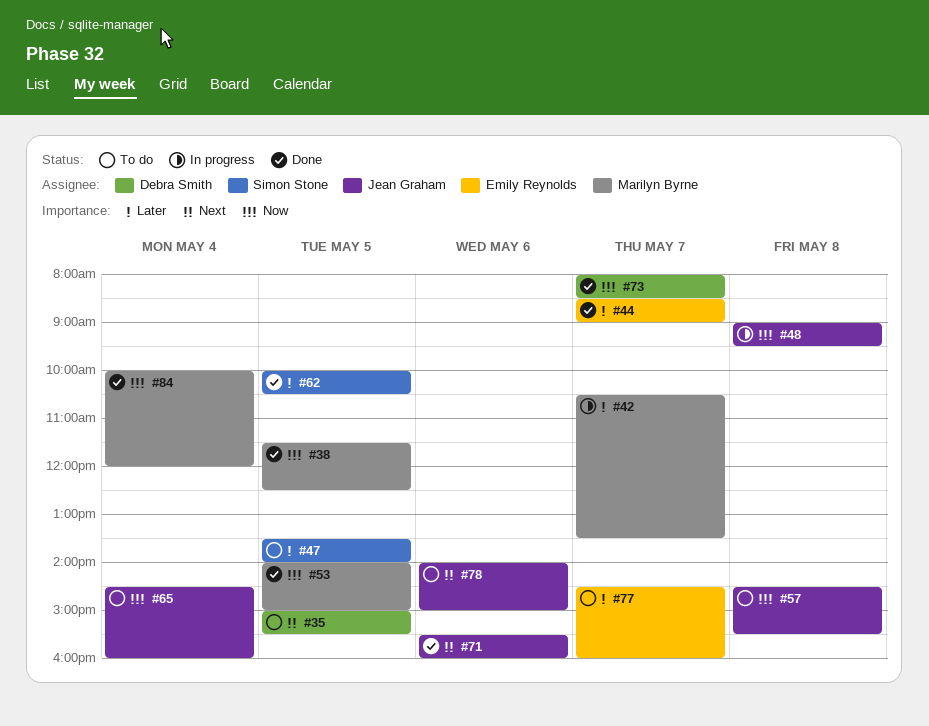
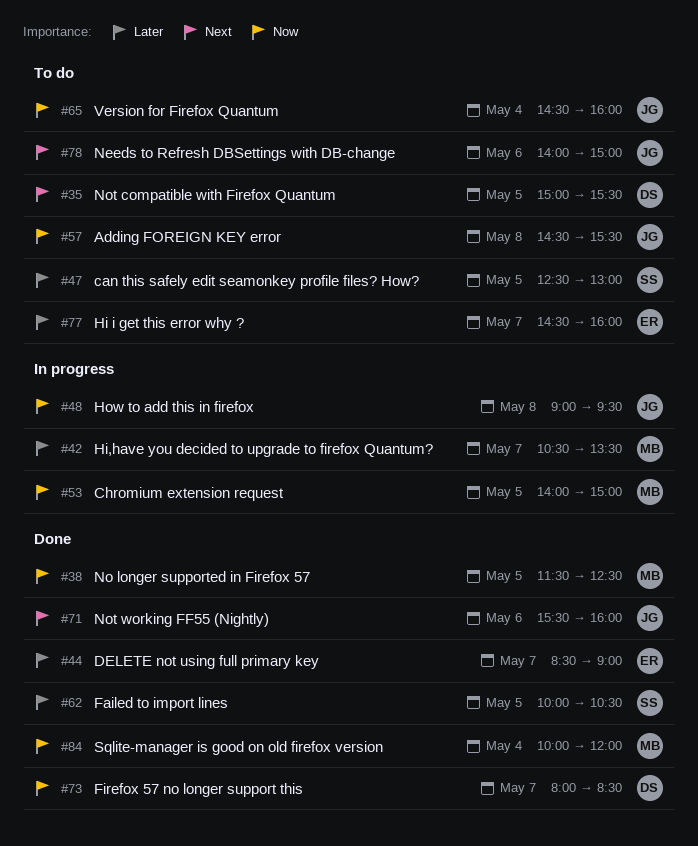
#47, begins: 13:30 -> 12:30
#47, ends: 14:00 -> 13:00
#53, status: Done -> In progress

